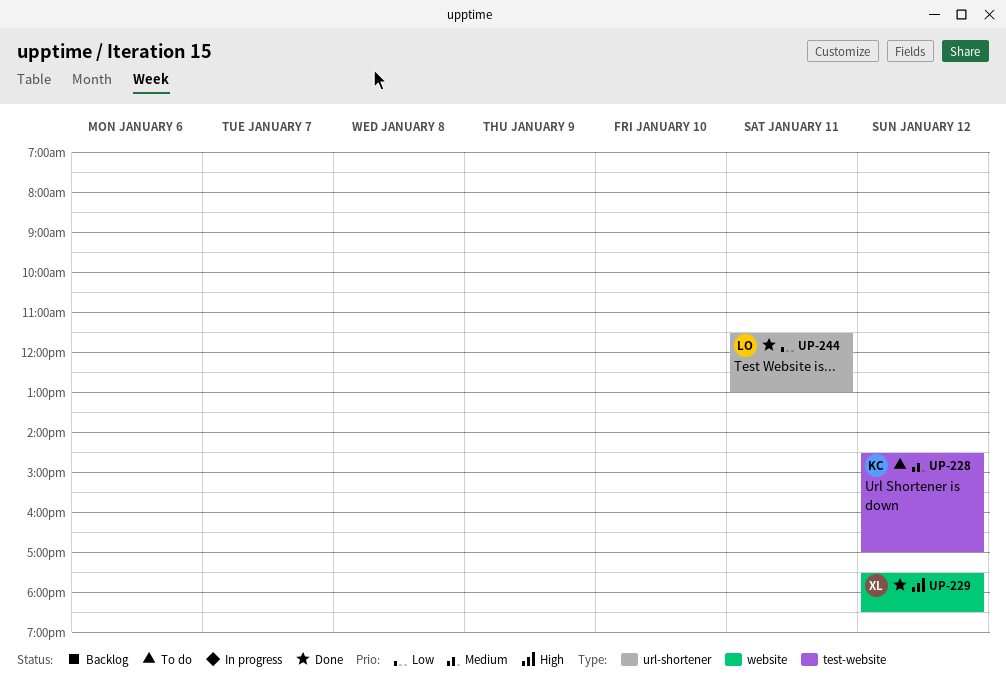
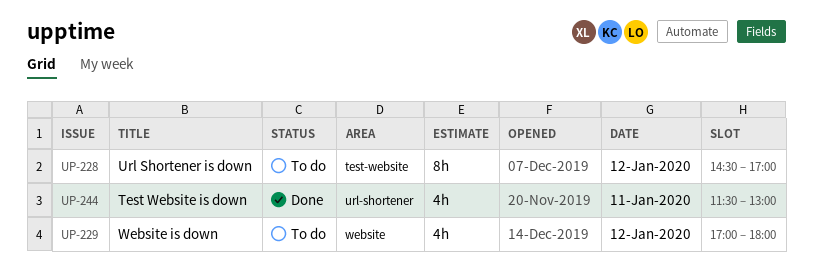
UP-229, status: Done -> To do
UP-229, begins: 17:30 -> 17:00
UP-229, ends: 18:30 -> 18:00

